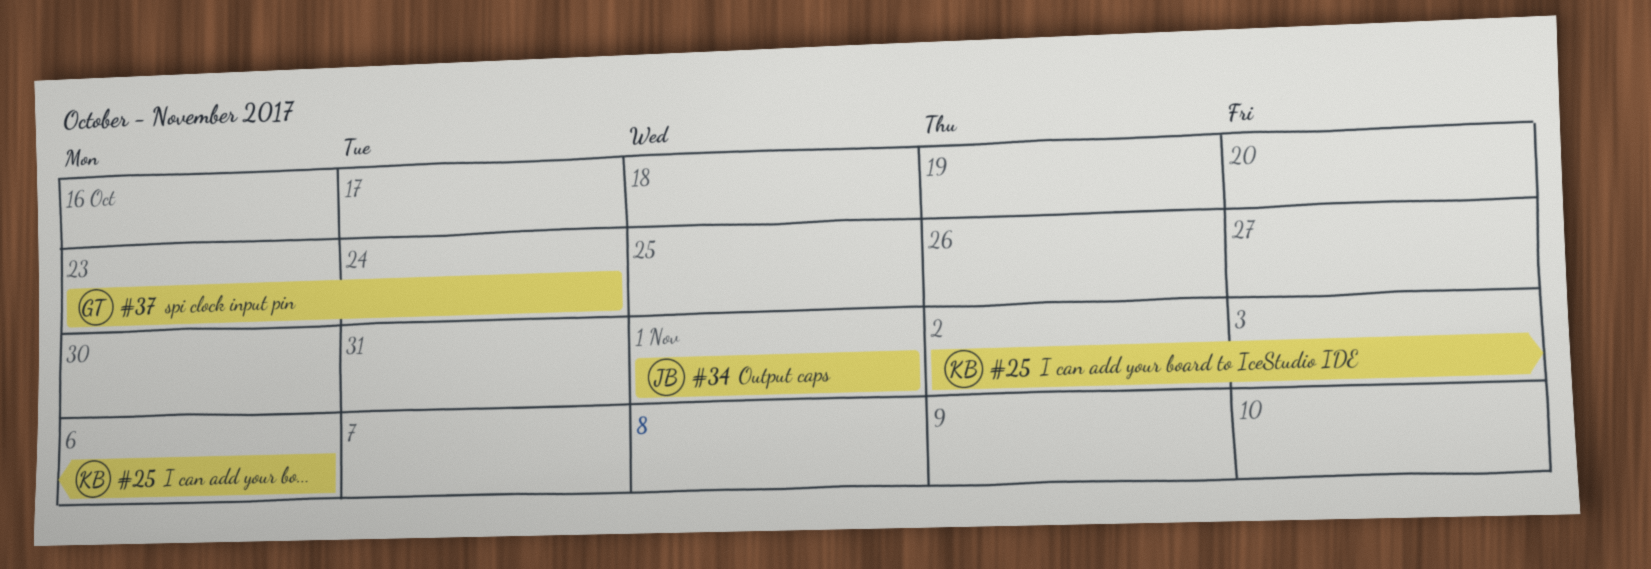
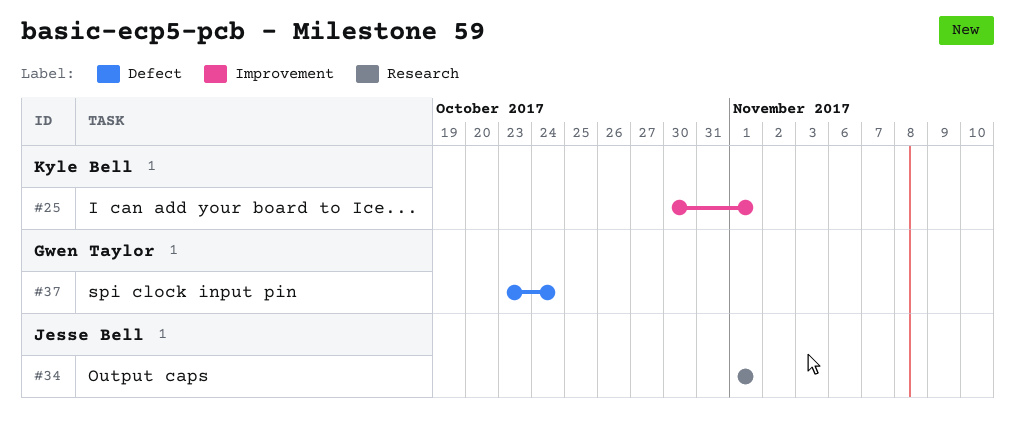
#25, start: Nov 2 -> Oct 30
#25, due: Nov 6 -> Nov 1

